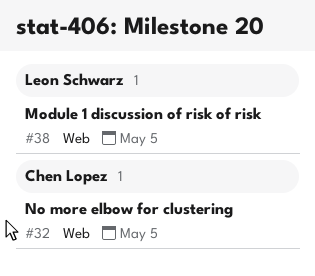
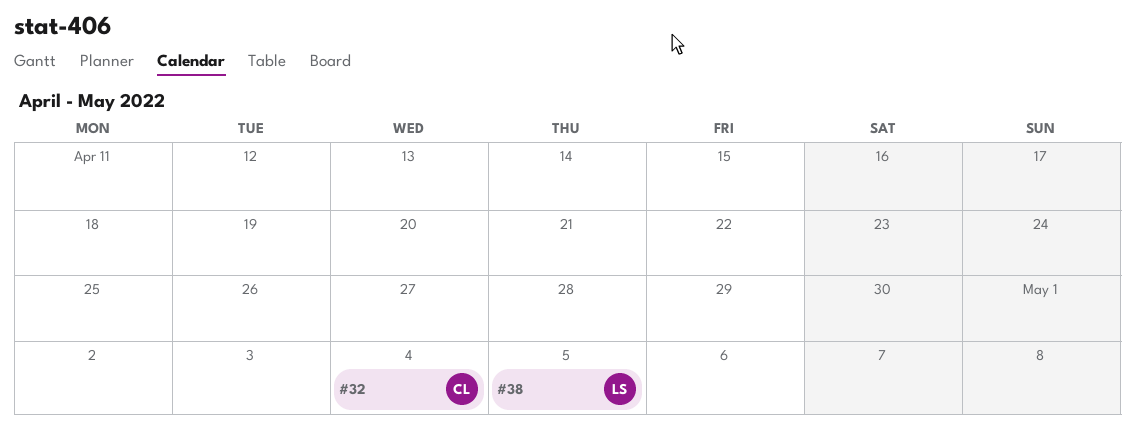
#32, due: May 5 -> May 4

